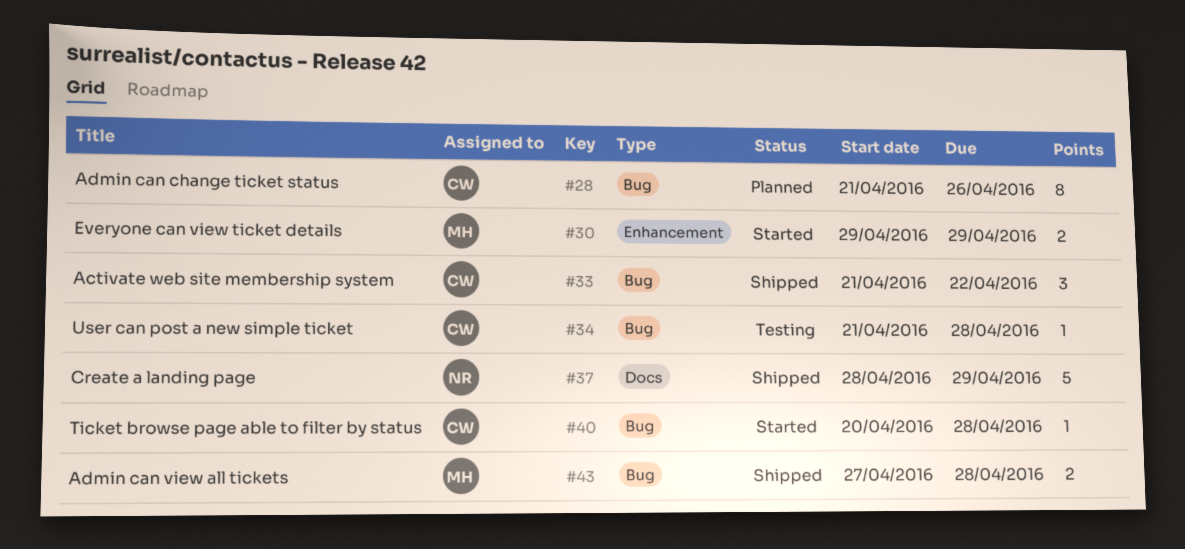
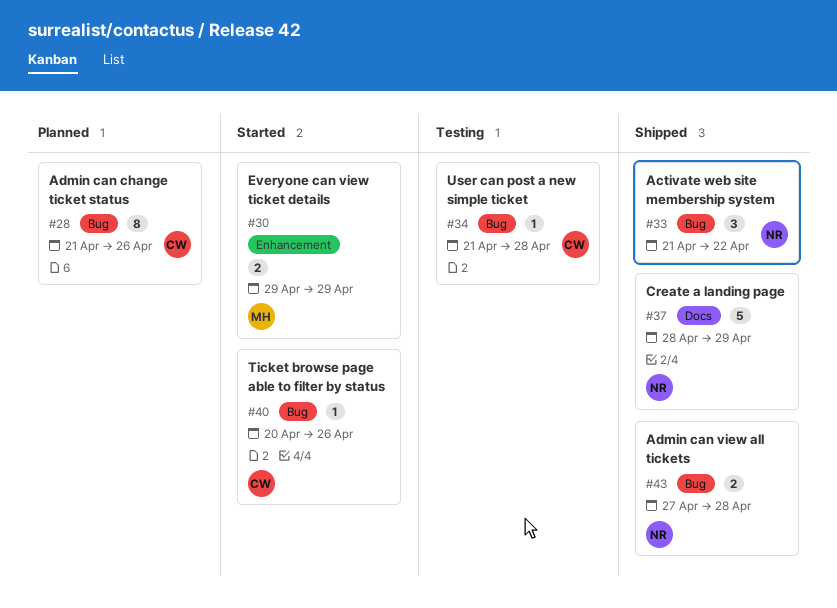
#33, owner: CW -> NR
#40, due: Apr 28 -> Apr 26
#43, owner: MH -> NR

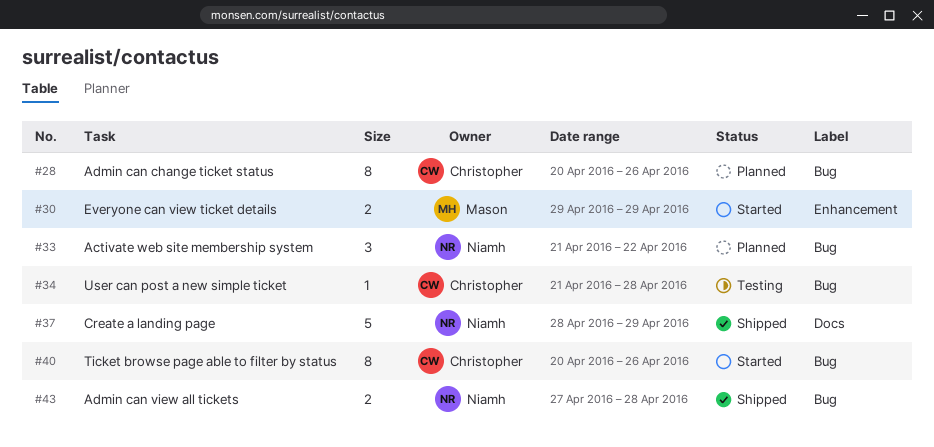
#28, start: Apr 21 -> Apr 20
#33, status: Shipped -> Planned
#40, estimate: 1 -> 8

